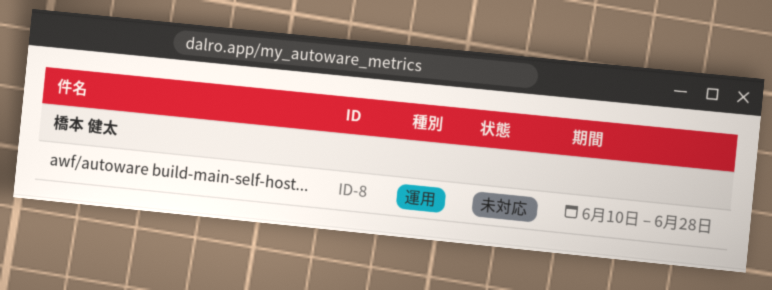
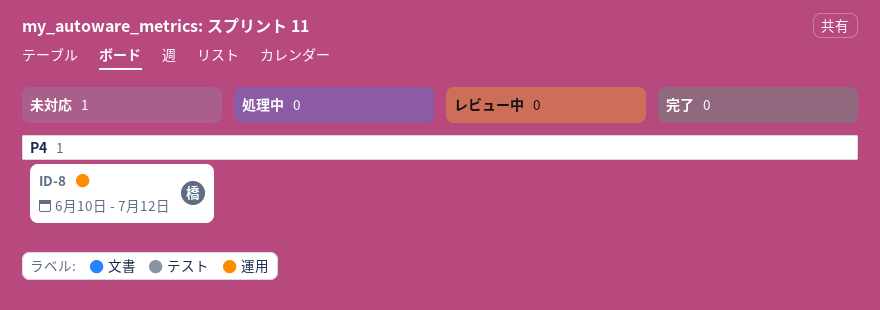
ID-8, due: Jun 28 -> Jul 12

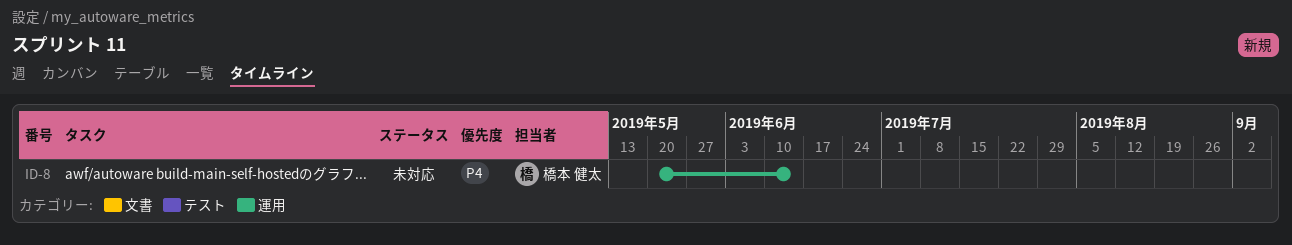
ID-8, start: Jun 10 -> May 20
ID-8, due: Jul 12 -> Jun 14

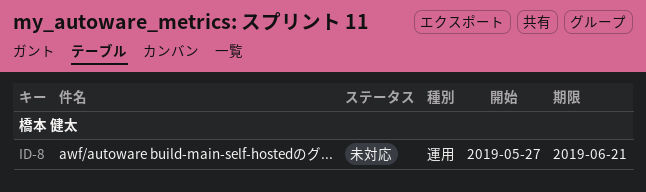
ID-8, start: May 20 -> May 27
ID-8, due: Jun 14 -> Jun 21

